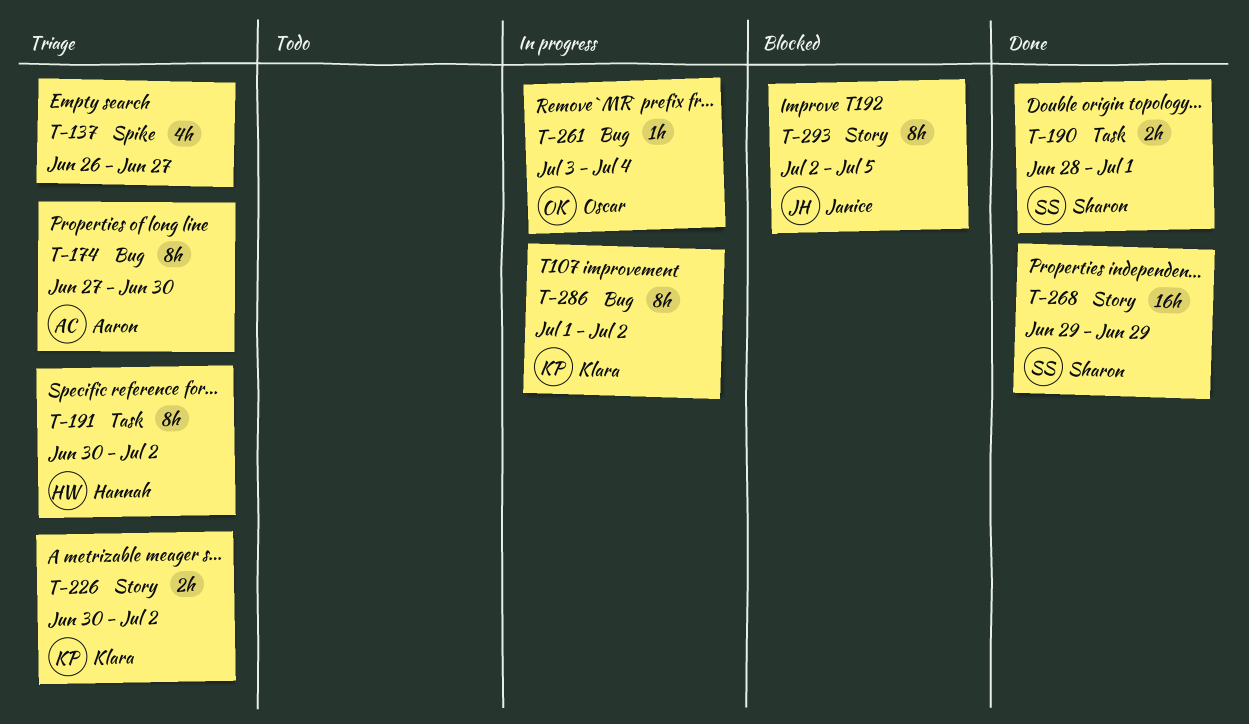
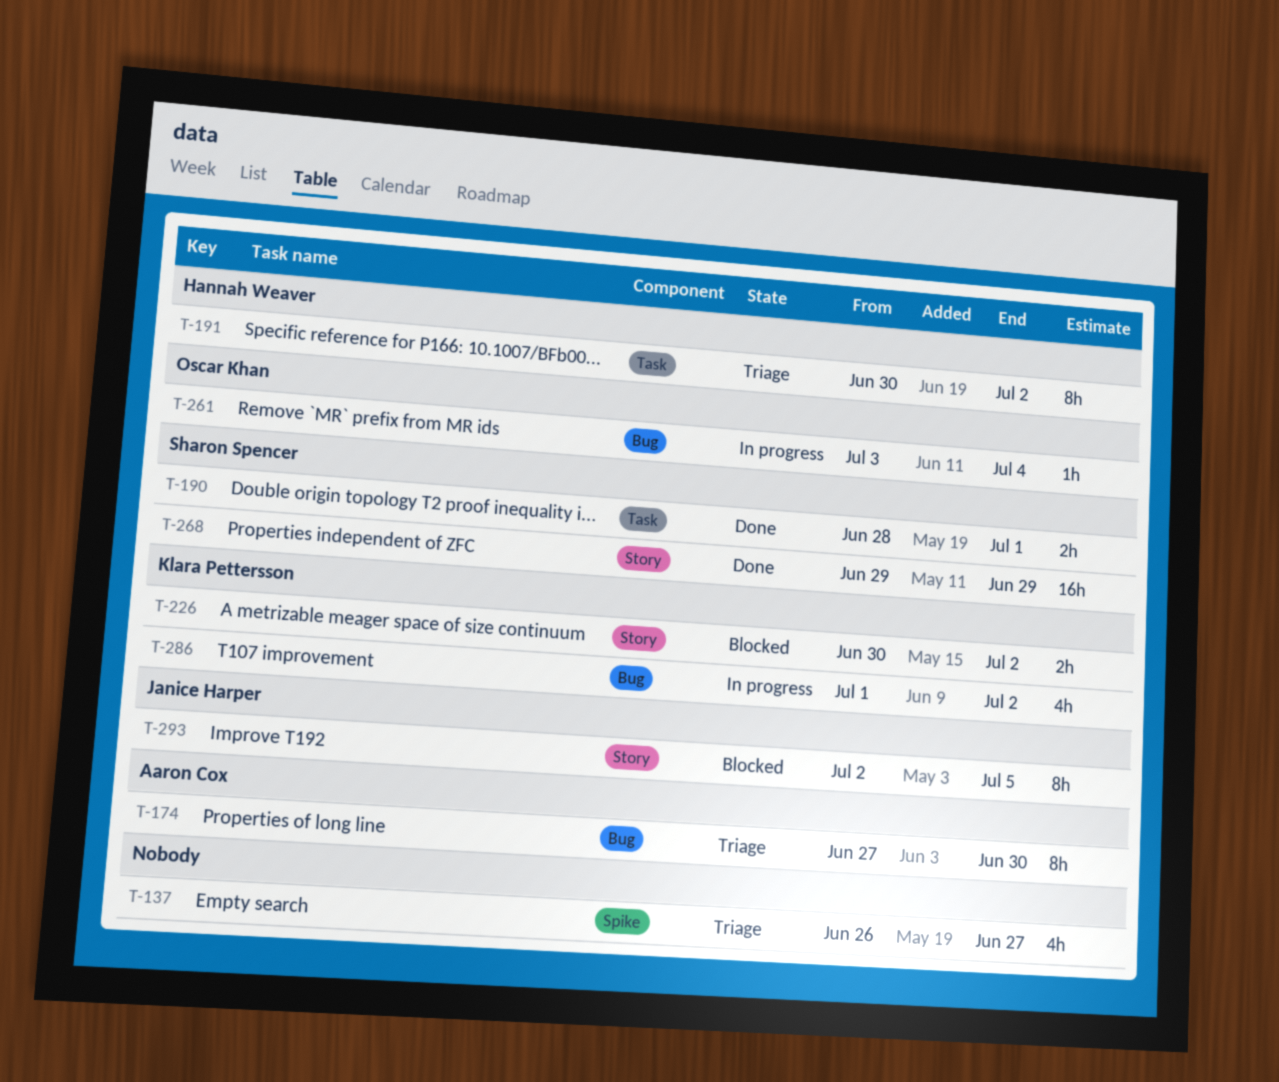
T-226, status: Triage -> Blocked
T-286, estimate: 8h -> 4h

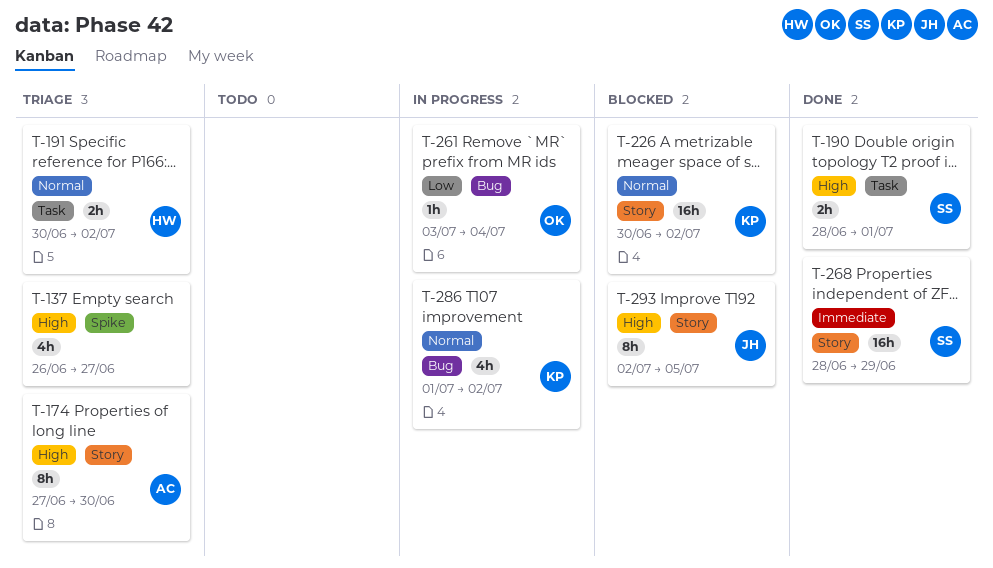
T-174, label: Bug -> Story
T-191, estimate: 8h -> 2h
T-226, estimate: 2h -> 16h
T-268, start: Jun 29 -> Jun 28

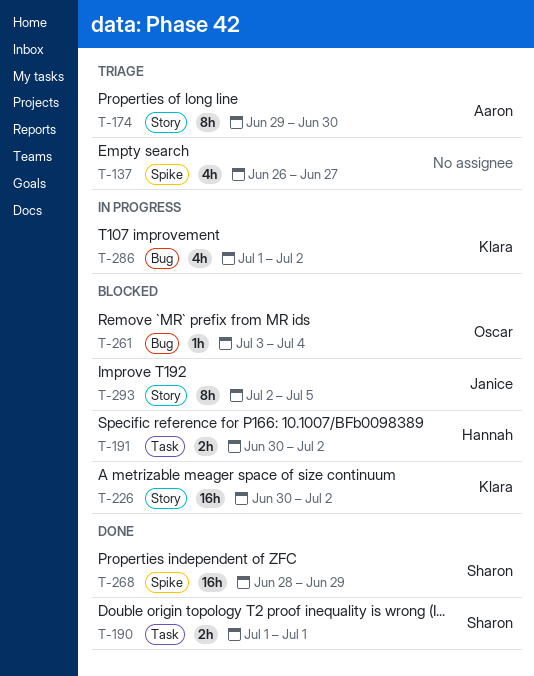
T-174, start: Jun 27 -> Jun 29
T-190, start: Jun 28 -> Jul 1
T-191, status: Triage -> Blocked
T-261, status: In progress -> Blocked
T-268, label: Story -> Spike

